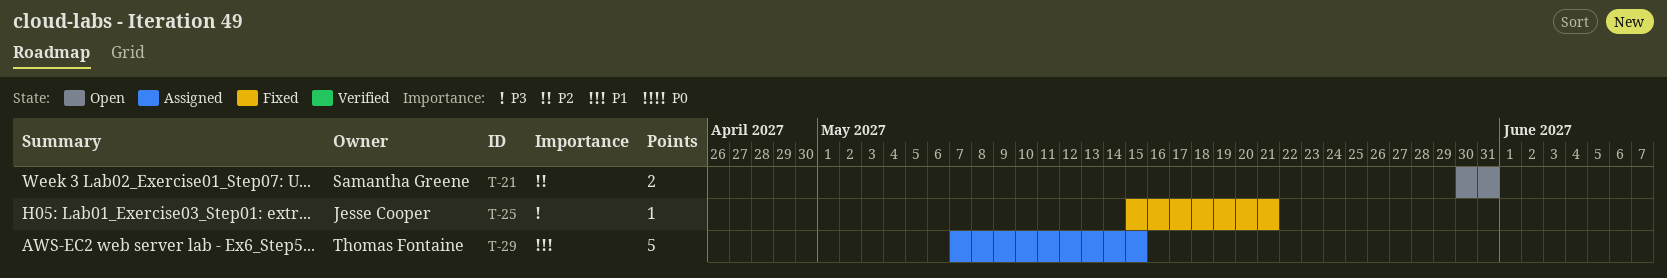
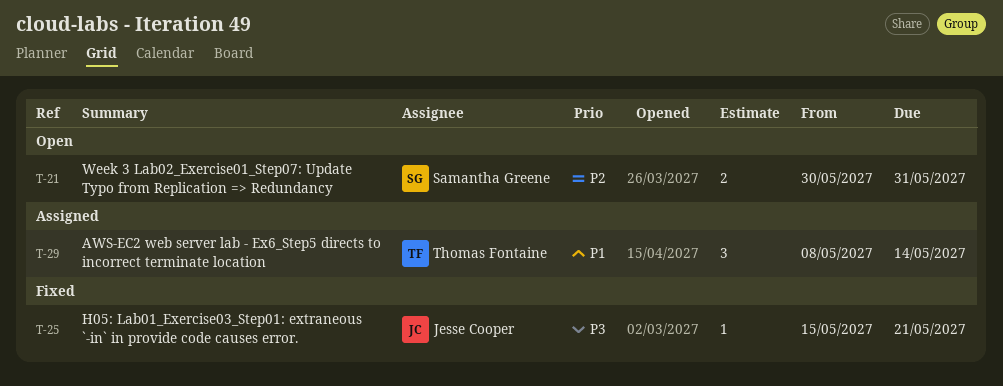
T-29, estimate: 5 -> 3
T-29, start: May 7 -> May 8
T-29, due: May 15 -> May 14

